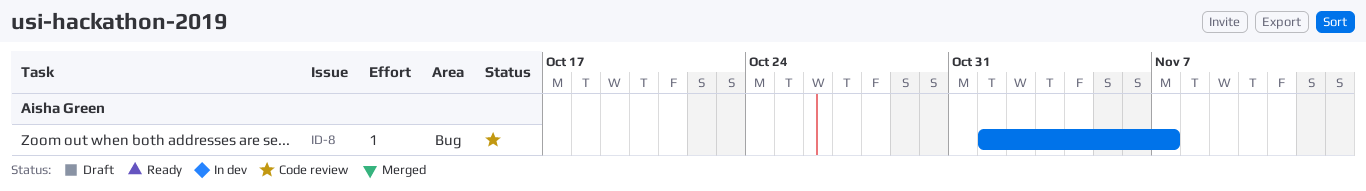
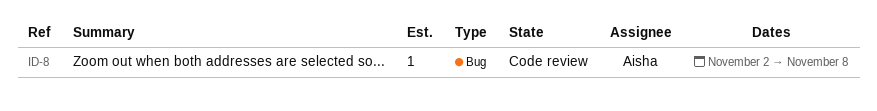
ID-8, start: Nov 1 -> Nov 2
ID-8, due: Nov 7 -> Nov 8

